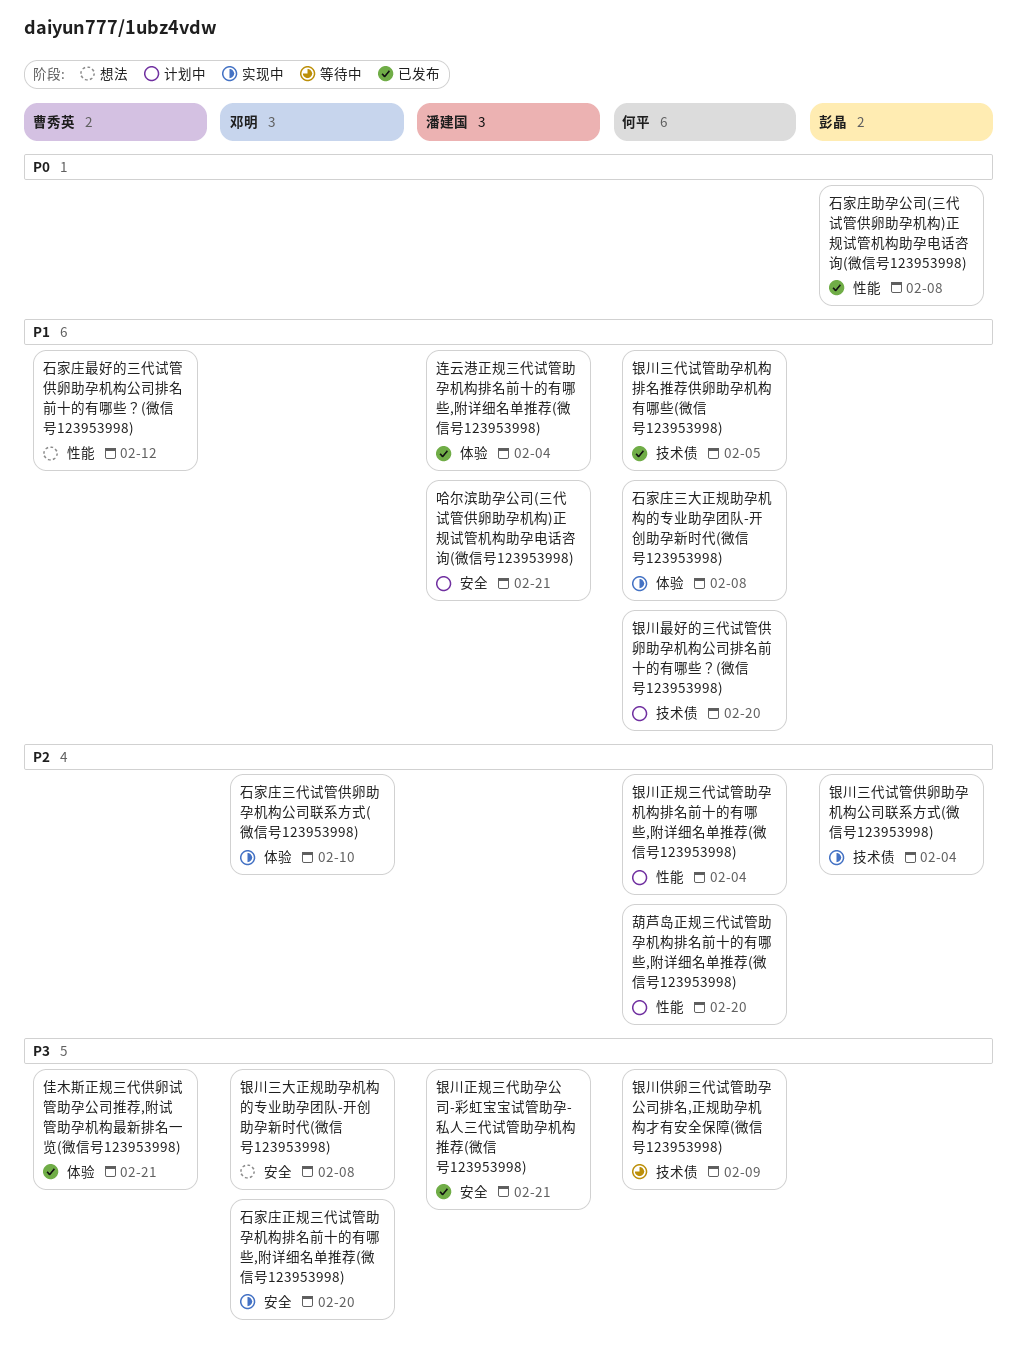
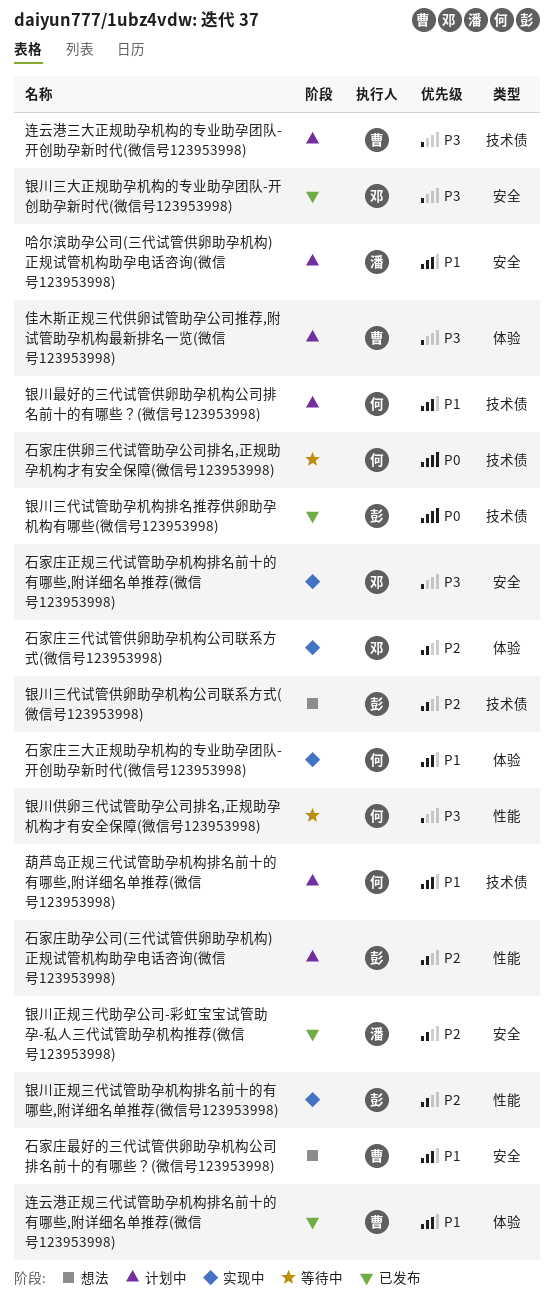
佳木斯正规三代供卵试管助孕公司推荐,附试管助孕机构最新排名一览(微信号123953998), status: 已发布 -> 计划中
石家庄供卵三代试管助孕公司排名,正规助孕机构才有安全保障(微信号123953998): none -> present
石家庄助孕公司(三代试管供卵助孕机构)正规试管机构助孕电话咨询(微信号123953998), status: 已发布 -> 计划中
石家庄助孕公司(三代试管供卵助孕机构)正规试管机构助孕电话咨询(微信号123953998), priority: P0 -> P2
石家庄最好的三代试管供卵助孕机构公司排名前十的有哪些？(微信号123953998), label: 性能 -> 安全
葫芦岛正规三代试管助孕机构排名前十的有哪些,附详细名单推荐(微信号123953998), priority: P2 -> P1
葫芦岛正规三代试管助孕机构排名前十的有哪些,附详细名单推荐(微信号123953998), label: 性能 -> 技术债
连云港三大正规助孕机构的专业助孕团队-开创助孕新时代(微信号123953998): none -> present
连云港正规三代试管助孕机构排名前十的有哪些,附详细名单推荐(微信号123953998), owner: 潘建国 -> 曹秀英
银川三代试管供卵助孕机构公司联系方式(微信号123953998), status: 实现中 -> 想法
银川三代试管助孕机构排名推荐供卵助孕机构有哪些(微信号123953998), owner: 何平 -> 彭晶
银川三代试管助孕机构排名推荐供卵助孕机构有哪些(微信号123953998), priority: P1 -> P0
银川三大正规助孕机构的专业助孕团队-开创助孕新时代(微信号123953998), status: 想法 -> 已发布
银川供卵三代试管助孕公司排名,正规助孕机构才有安全保障(微信号123953998), label: 技术债 -> 性能
银川正规三代助孕公司-彩虹宝宝试管助孕-私人三代试管助孕机构推荐(微信号123953998), priority: P3 -> P2
银川正规三代试管助孕机构排名前十的有哪些,附详细名单推荐(微信号123953998), status: 计划中 -> 实现中
银川正规三代试管助孕机构排名前十的有哪些,附详细名单推荐(微信号123953998), owner: 何平 -> 彭晶

